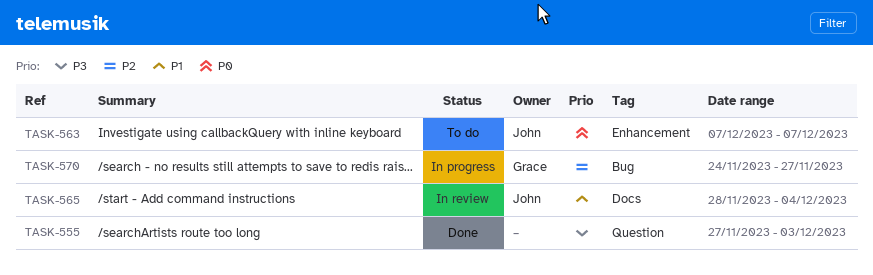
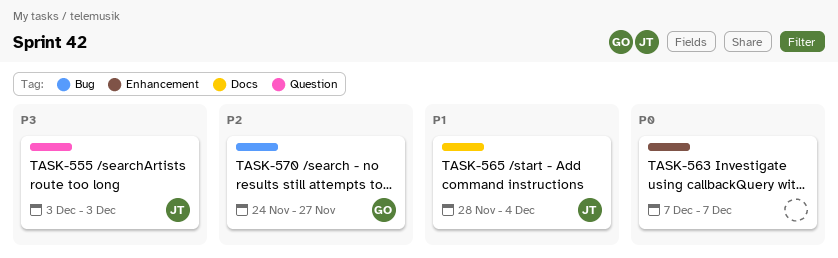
TASK-555, owner: none -> John
TASK-555, start: Nov 27 -> Dec 3
TASK-563, owner: John -> none

